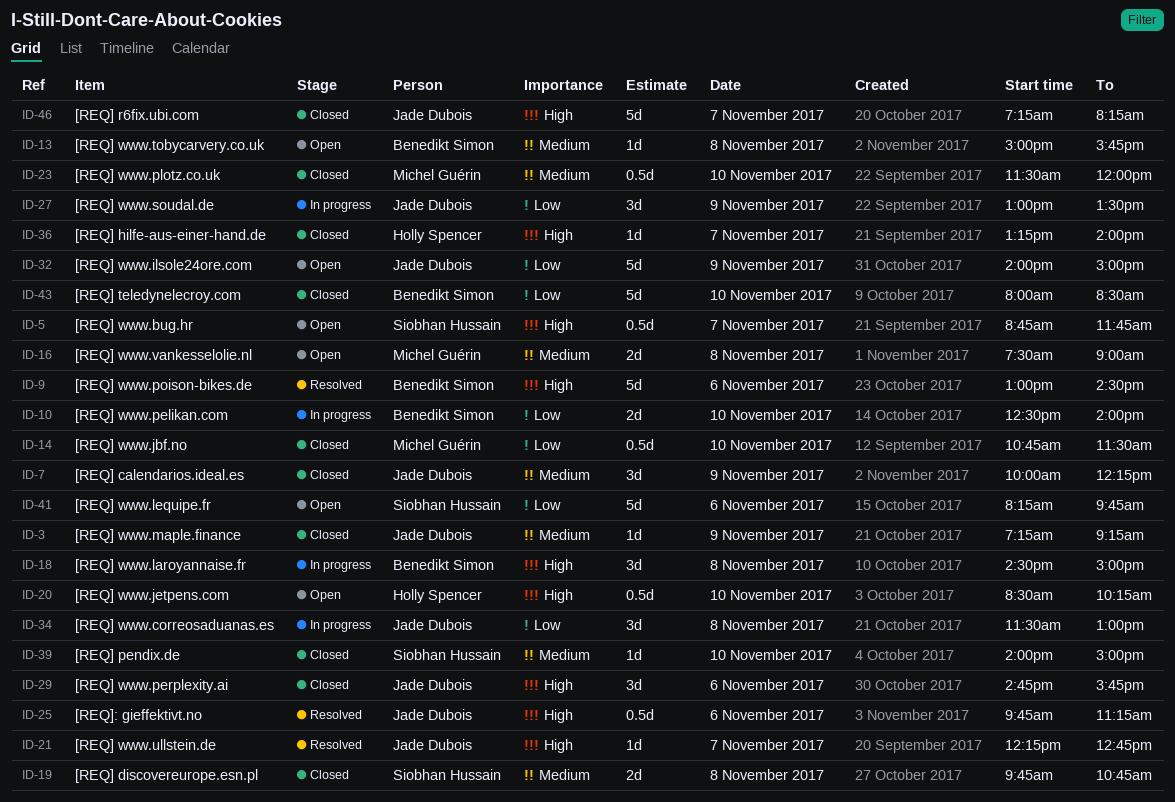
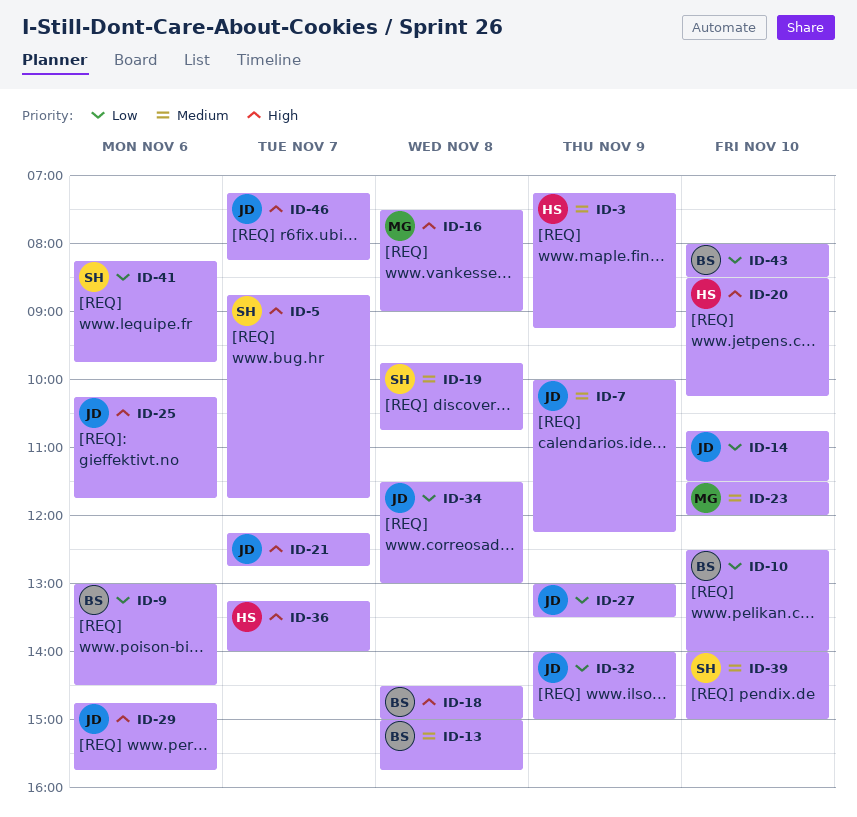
ID-3, owner: Jade Dubois -> Holly Spencer
ID-9, priority: High -> Low
ID-14, owner: Michel Guérin -> Jade Dubois
ID-16, priority: Medium -> High
ID-25, begins: 09:45 -> 10:15
ID-25, ends: 11:15 -> 11:45

